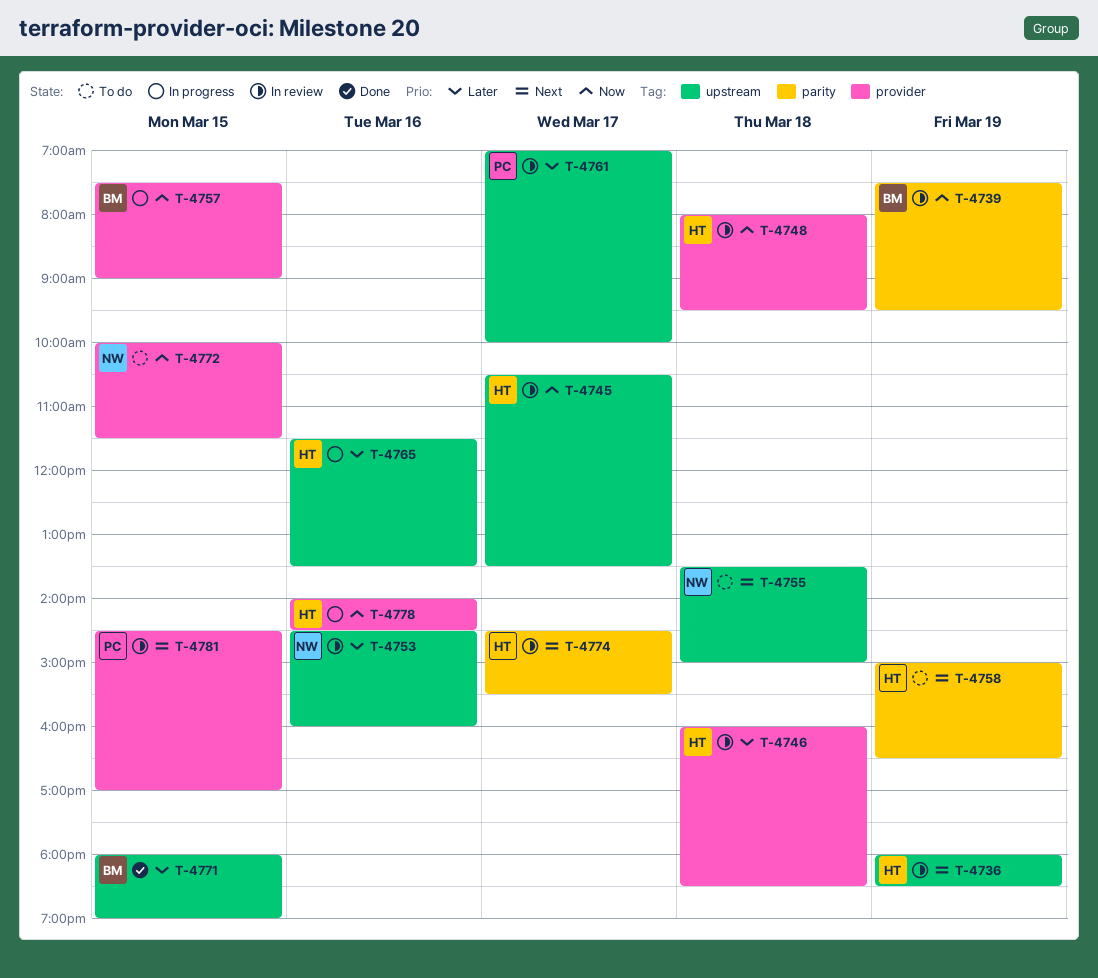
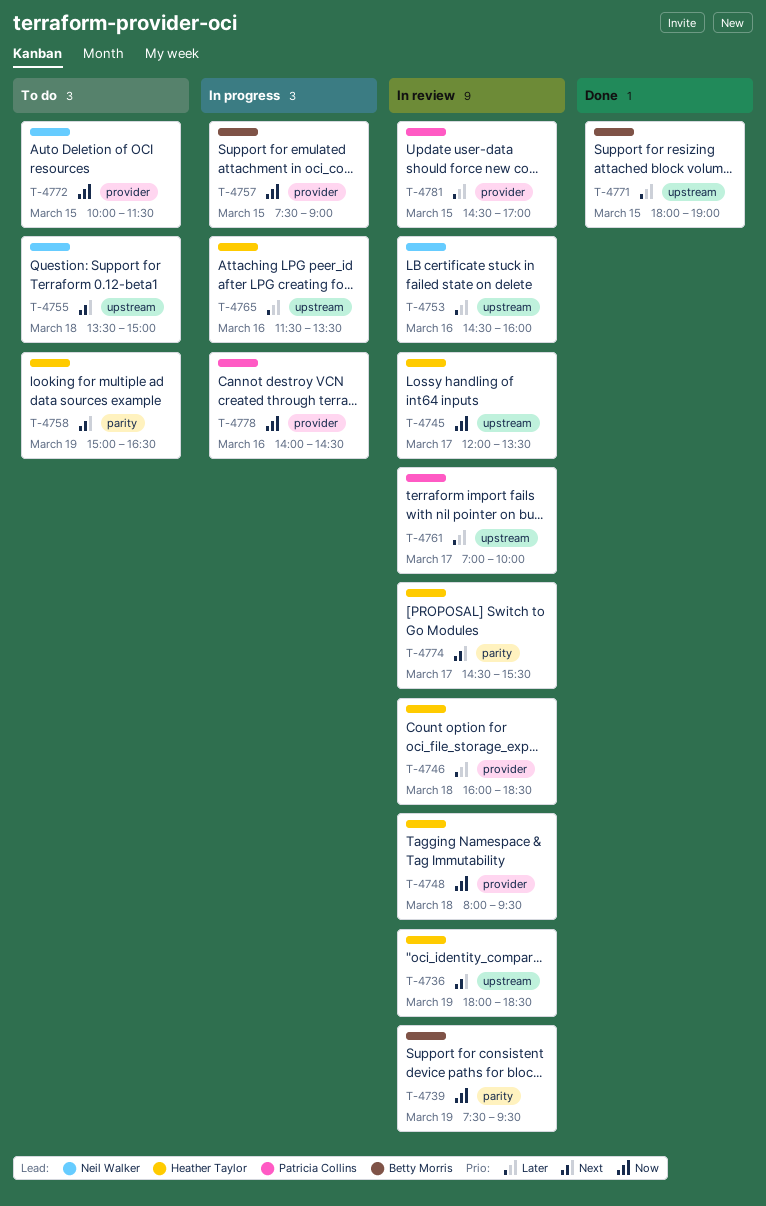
T-4745, begins: 10:30 -> 12:00
T-4778, owner: Heather Taylor -> Patricia Collins
T-4781, priority: Next -> Later

